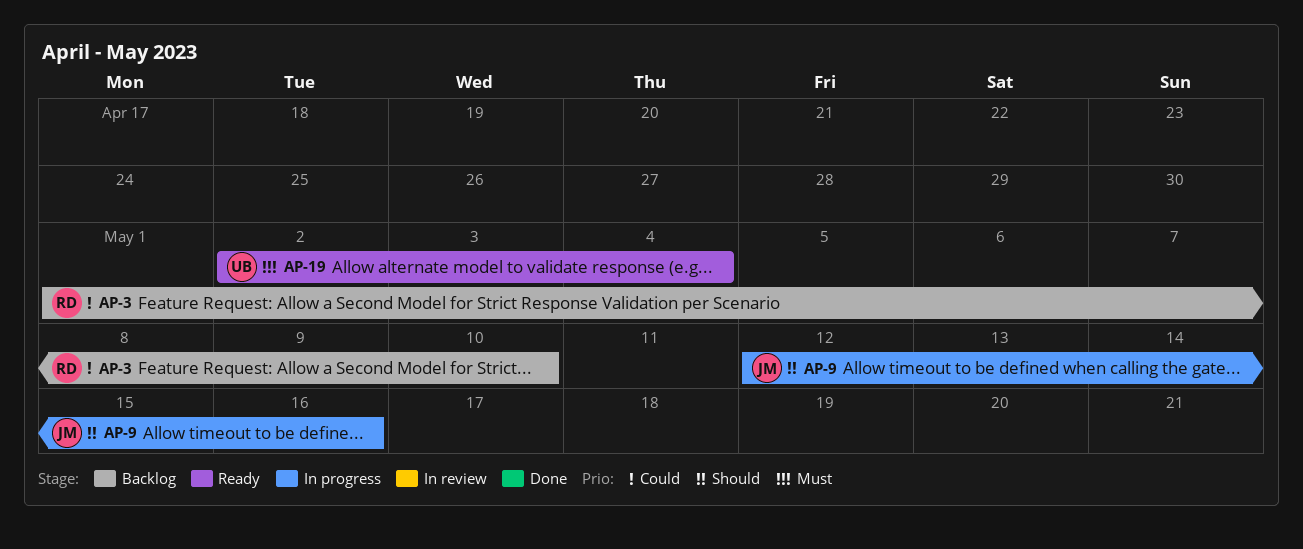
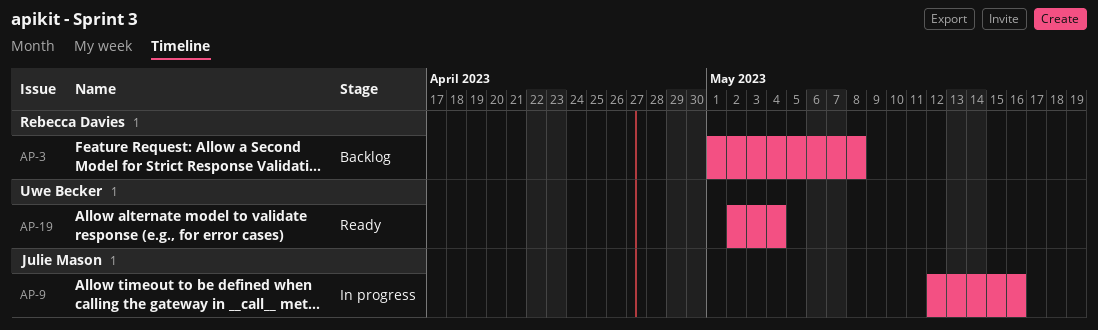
AP-3, due: May 10 -> May 8

